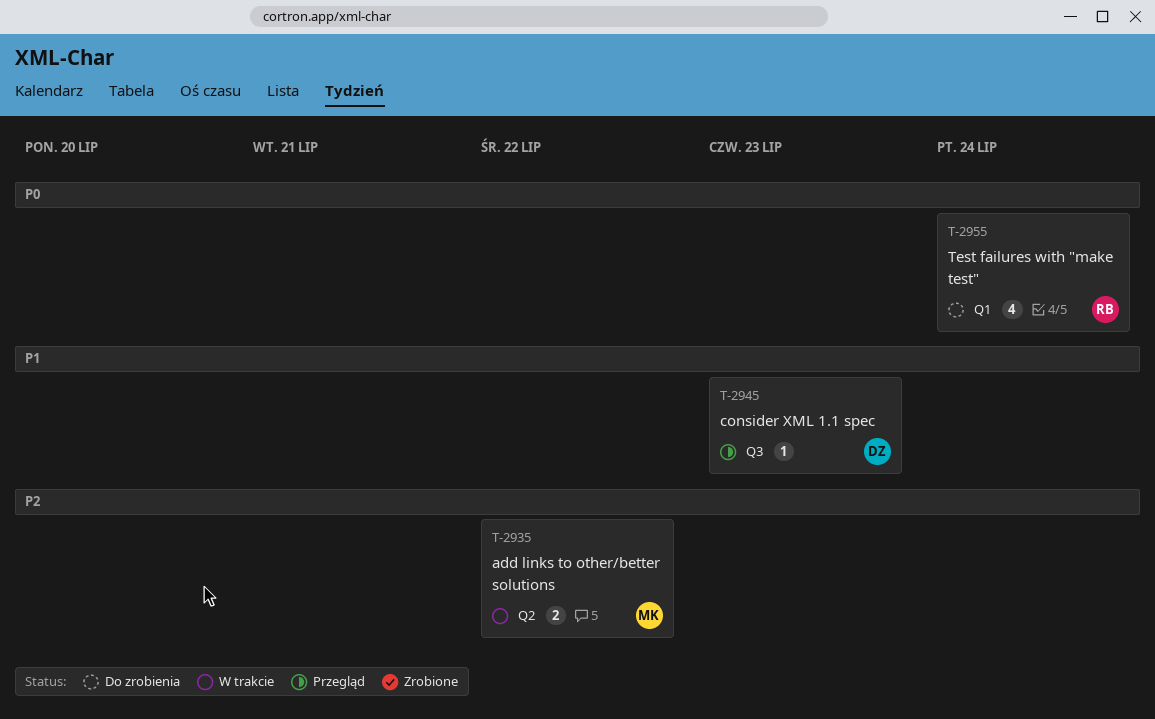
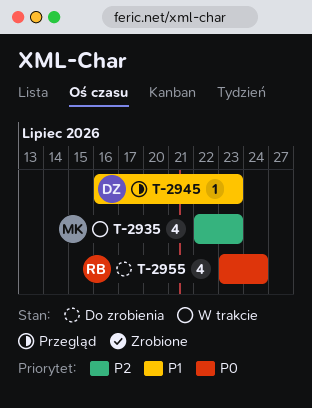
T-2935, estimate: 2 -> 4
T-2935, due: Jul 22 -> Jul 23

